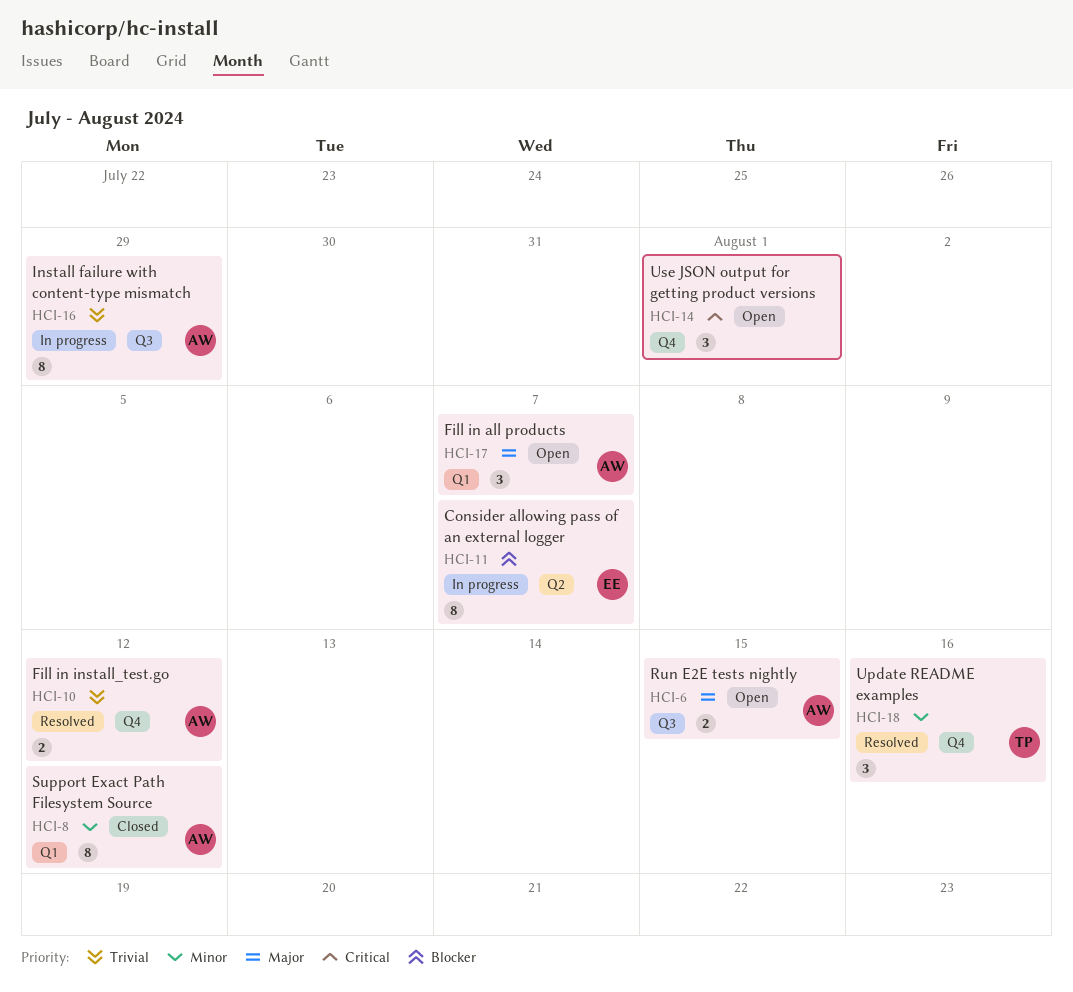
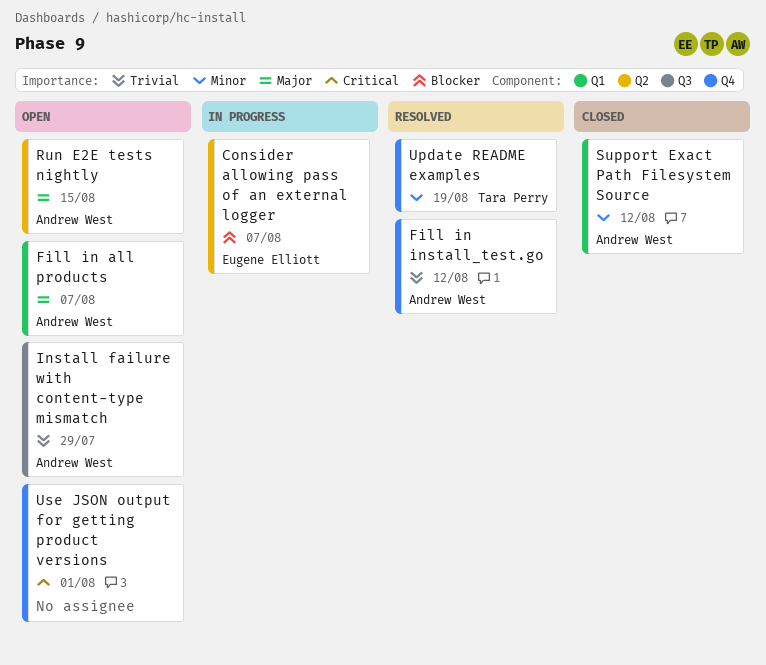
Install failure with content-type mismatch, status: In progress -> Open
Run E2E tests nightly, label: Q3 -> Q2
Update README examples, due: Aug 16 -> Aug 19

